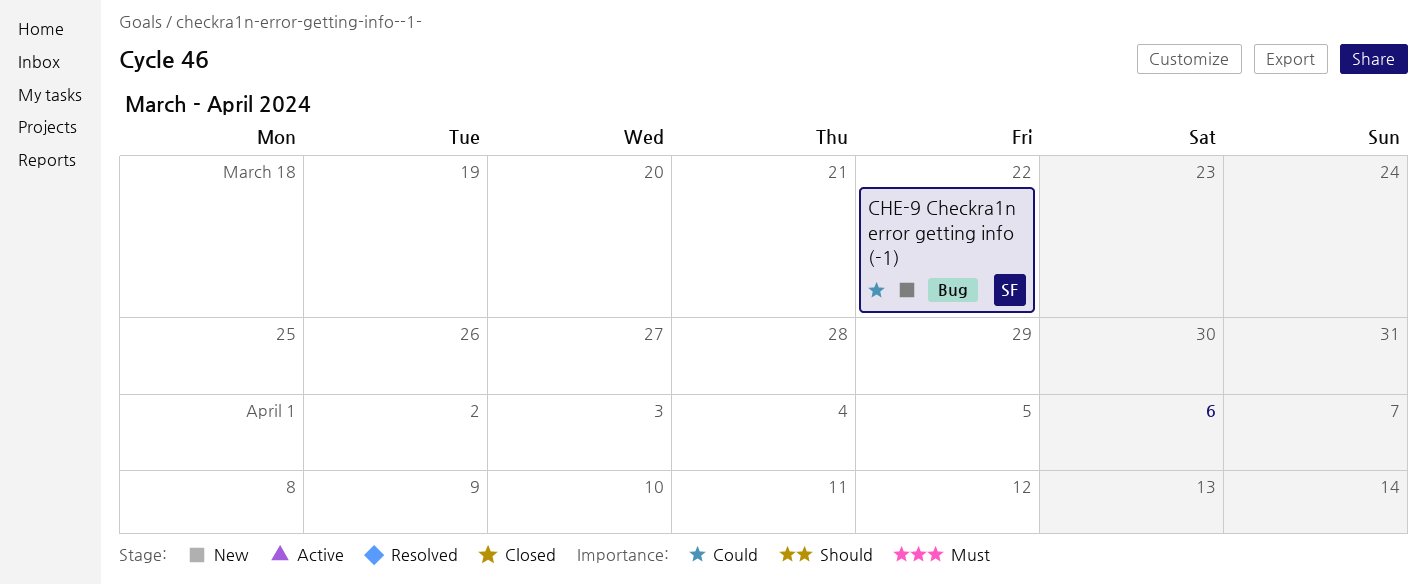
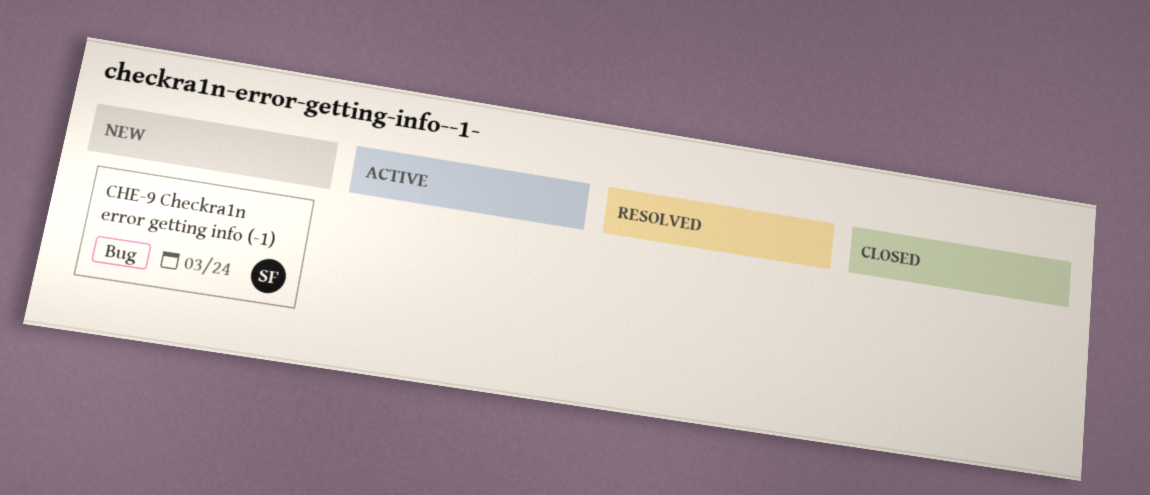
CHE-9, due: Mar 22 -> Mar 24

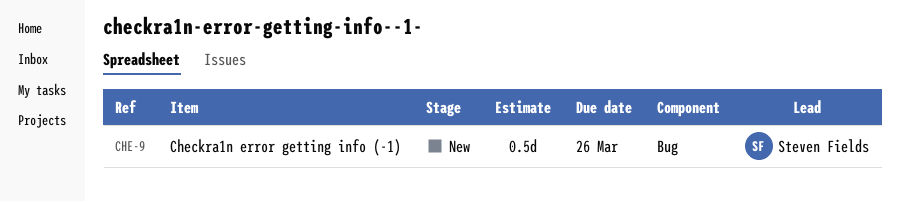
CHE-9, due: Mar 24 -> Mar 26

